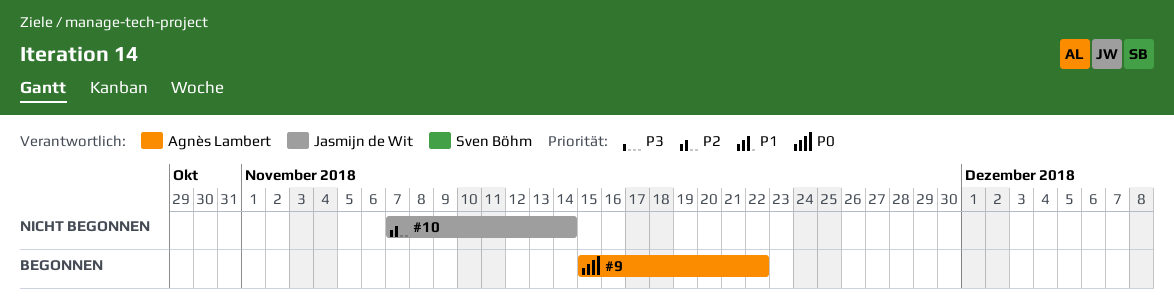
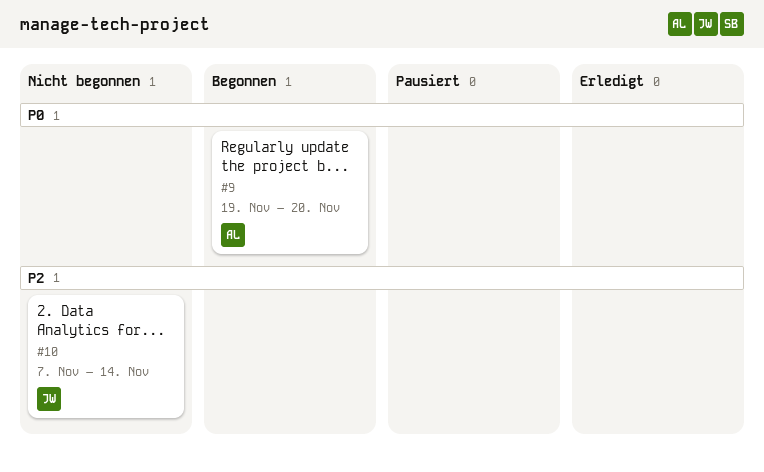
#9, start: Nov 15 -> Nov 19
#9, due: Nov 22 -> Nov 20

